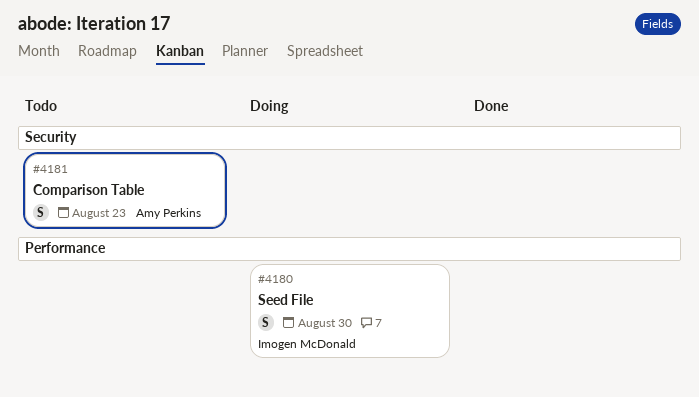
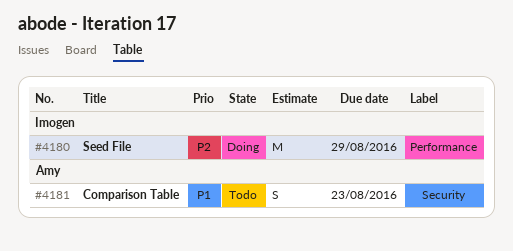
#4180, estimate: S -> M
#4180, due: Aug 30 -> Aug 29

